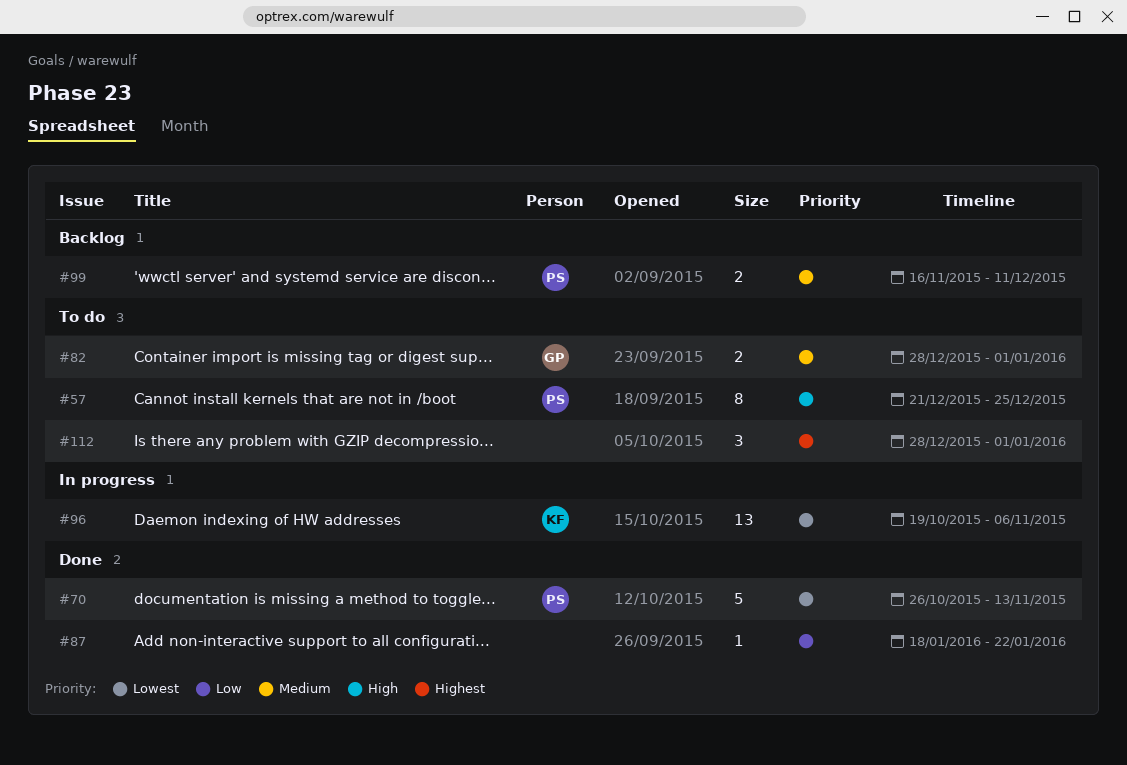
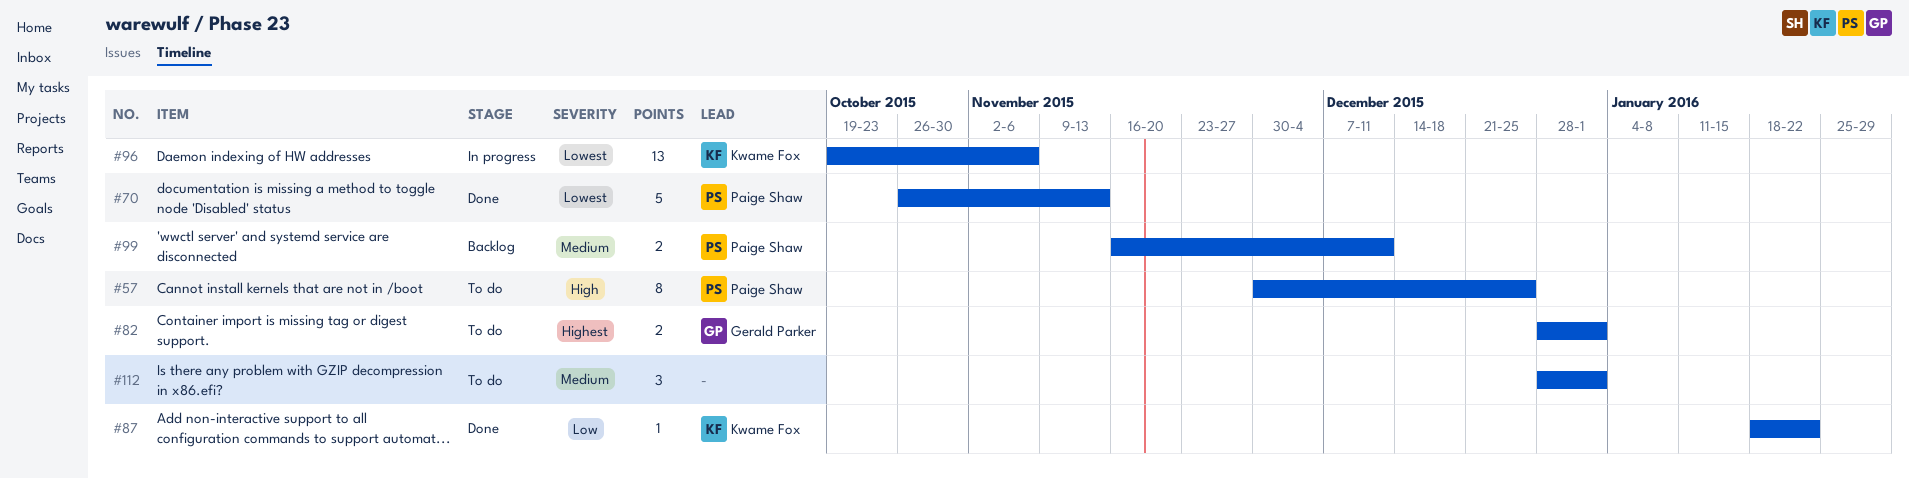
#57, start: Dec 21 -> Nov 30
#82, priority: Medium -> Highest
#87, owner: none -> Kwame Fox
#112, priority: Highest -> Medium

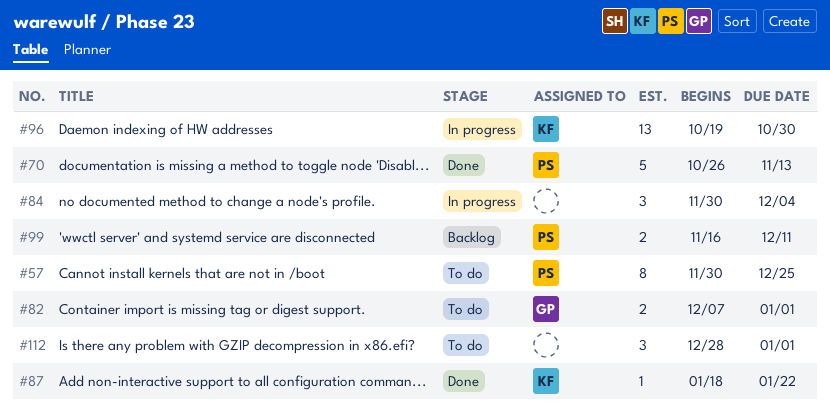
#82, start: Dec 28 -> Dec 7
#84: none -> present
#96, due: Nov 6 -> Oct 30

